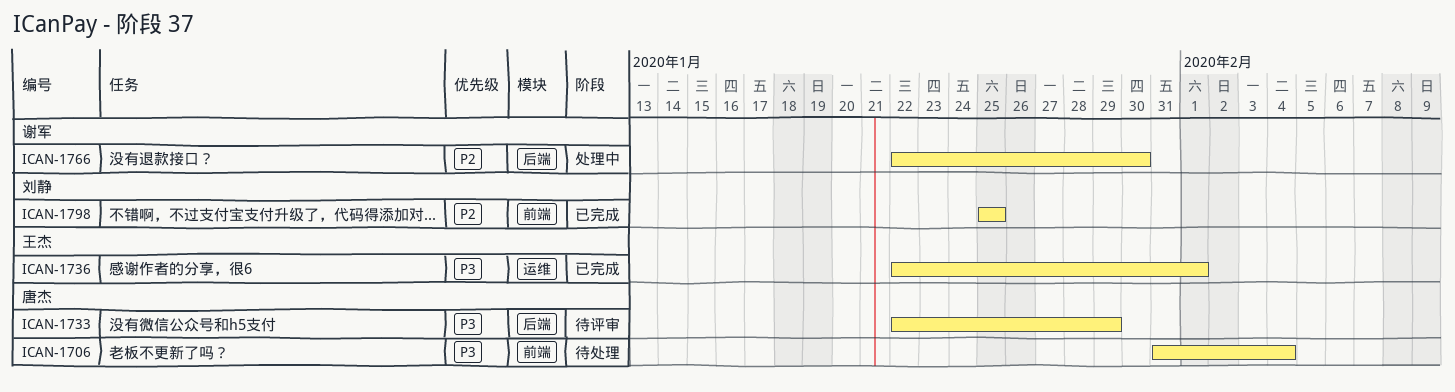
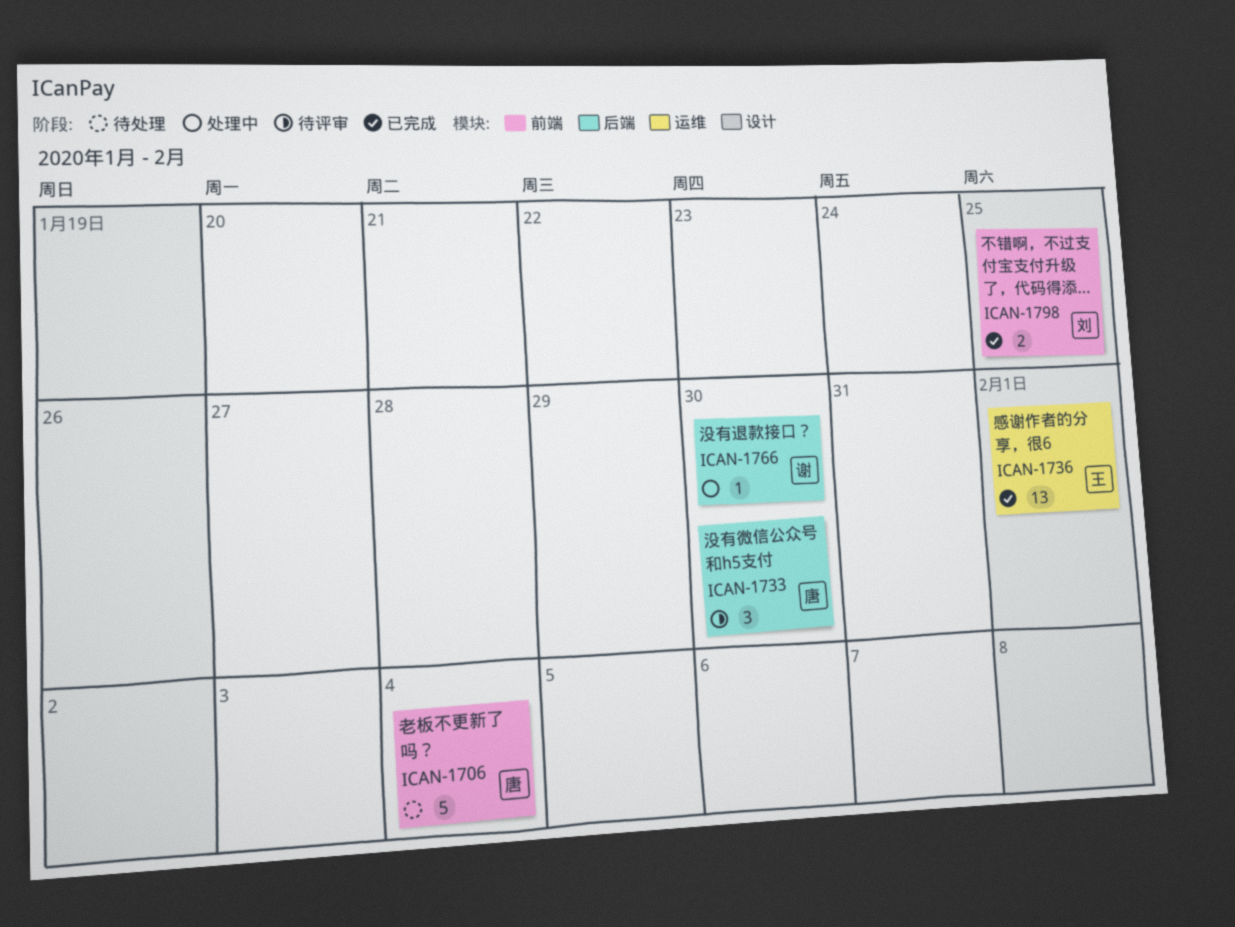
ICAN-1733, due: Jan 29 -> Jan 30

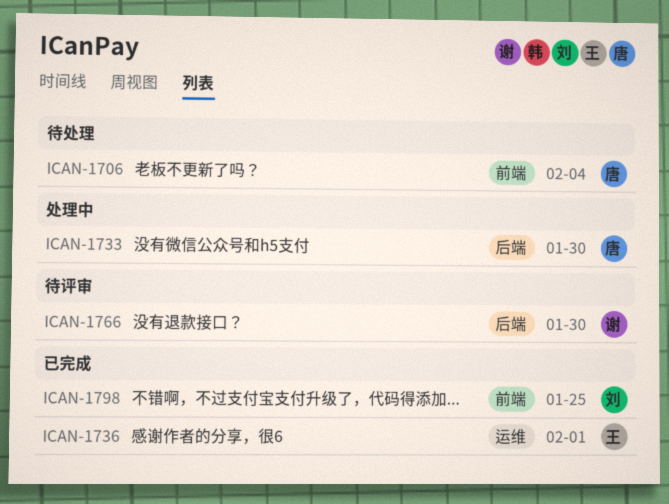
ICAN-1733, status: 待评审 -> 处理中
ICAN-1766, status: 处理中 -> 待评审

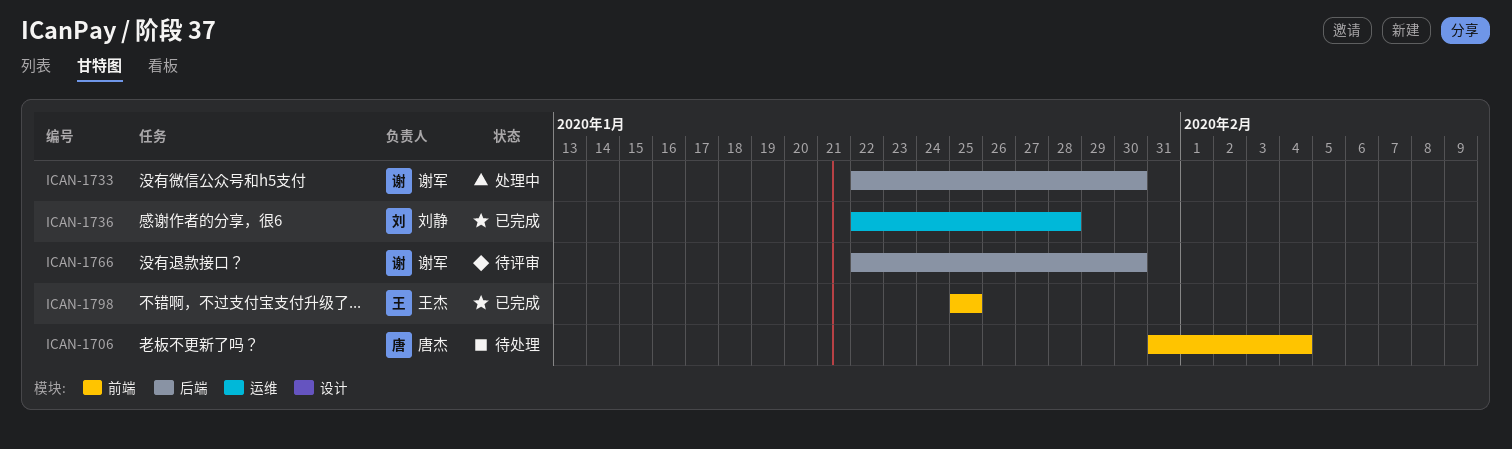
ICAN-1733, owner: 唐杰 -> 谢军
ICAN-1736, owner: 王杰 -> 刘静
ICAN-1736, due: Feb 1 -> Jan 28
ICAN-1798, owner: 刘静 -> 王杰

